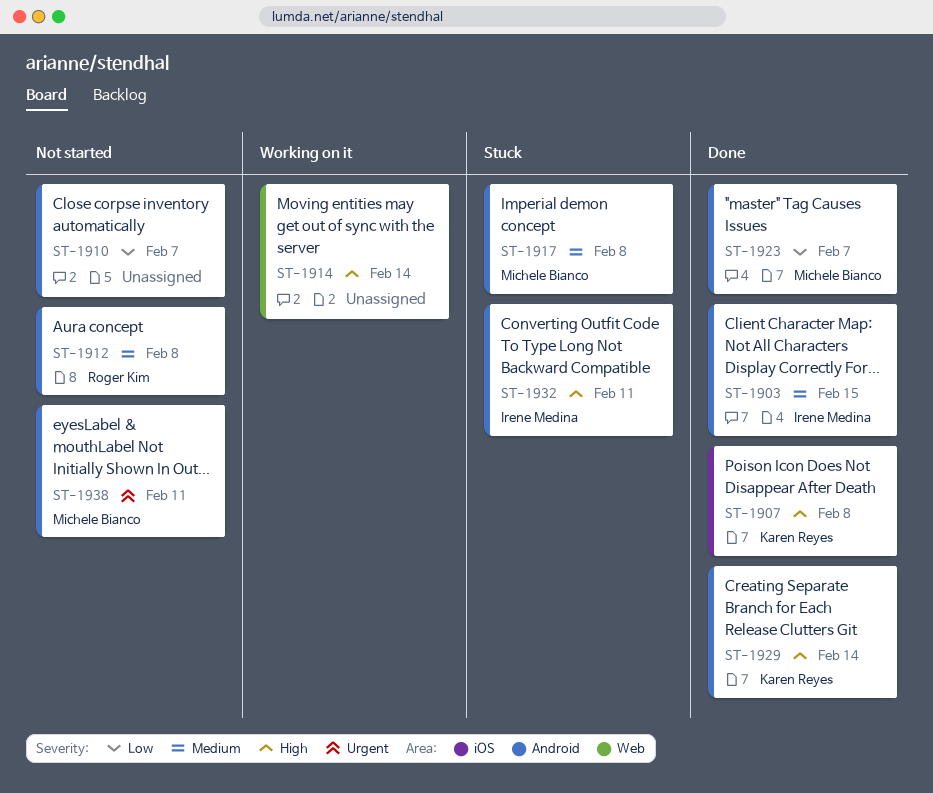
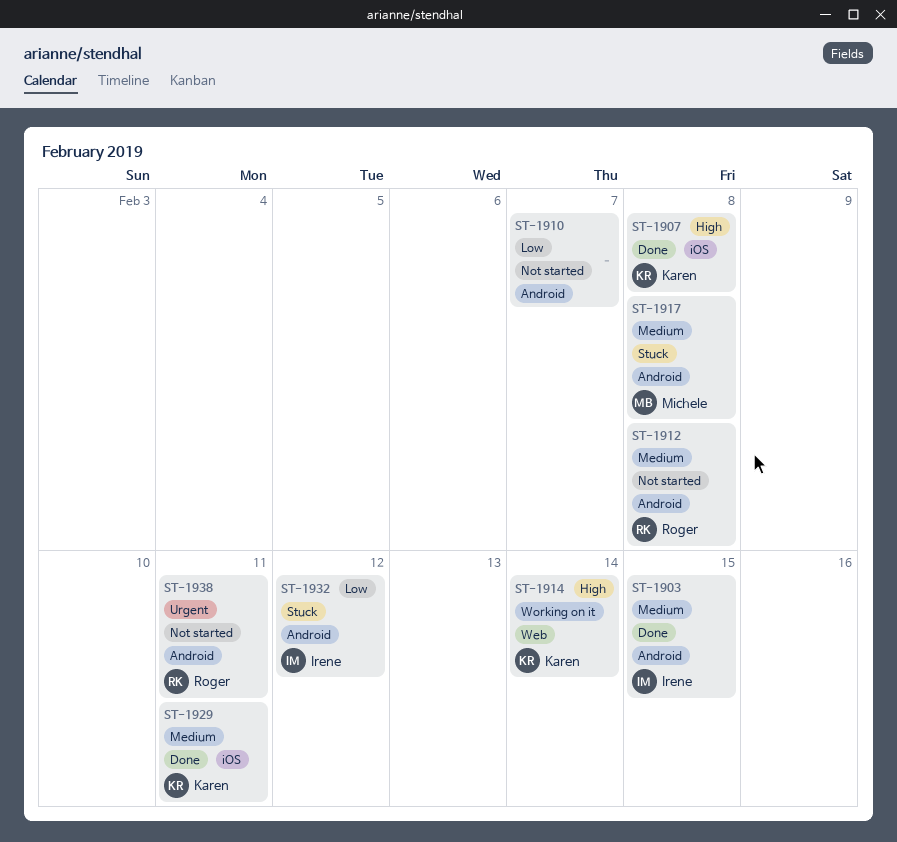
ST-1914, owner: none -> Karen Reyes
ST-1923: present -> none
ST-1929, priority: High -> Medium
ST-1929, label: Android -> iOS
ST-1929, due: Feb 14 -> Feb 11
ST-1932, priority: High -> Low
ST-1932, due: Feb 11 -> Feb 12
ST-1938, owner: Michele Bianco -> Roger Kim

